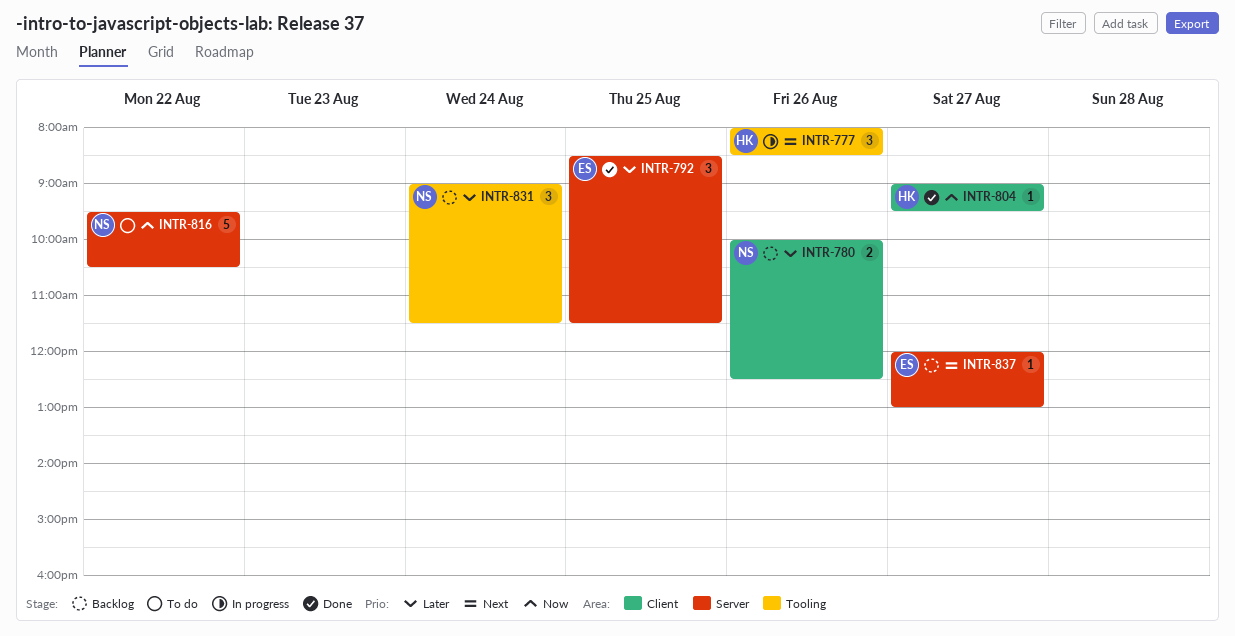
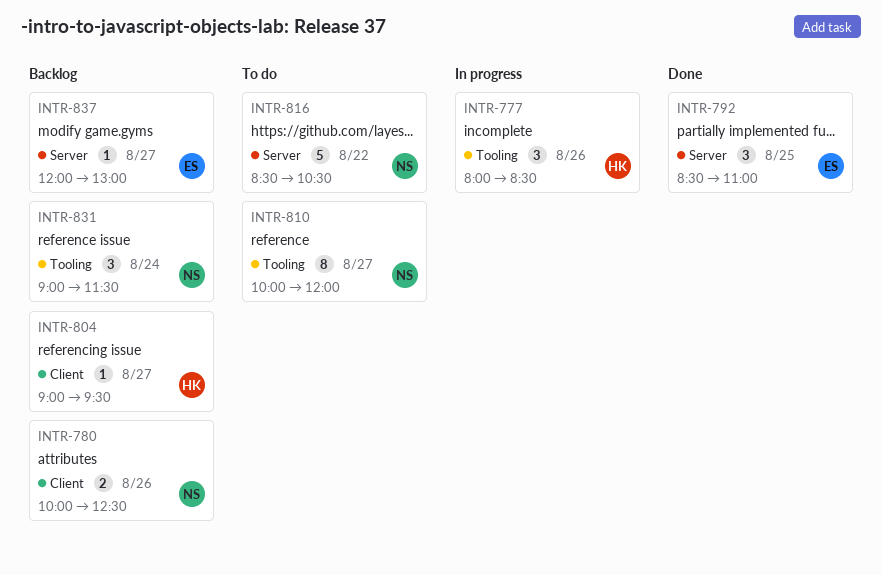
INTR-792, ends: 11:30 -> 11:00
INTR-804, status: Done -> Backlog
INTR-810: none -> present
INTR-816, begins: 09:30 -> 08:30

